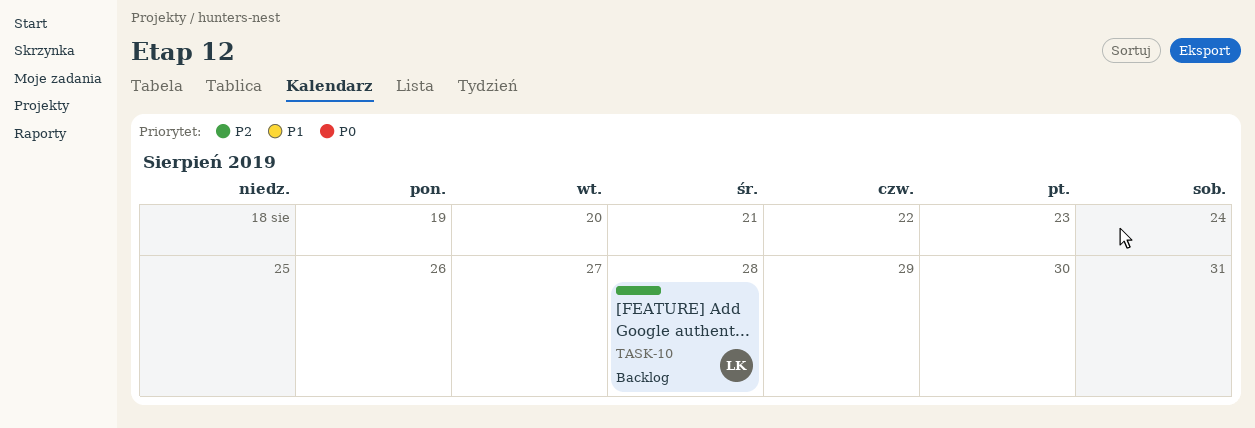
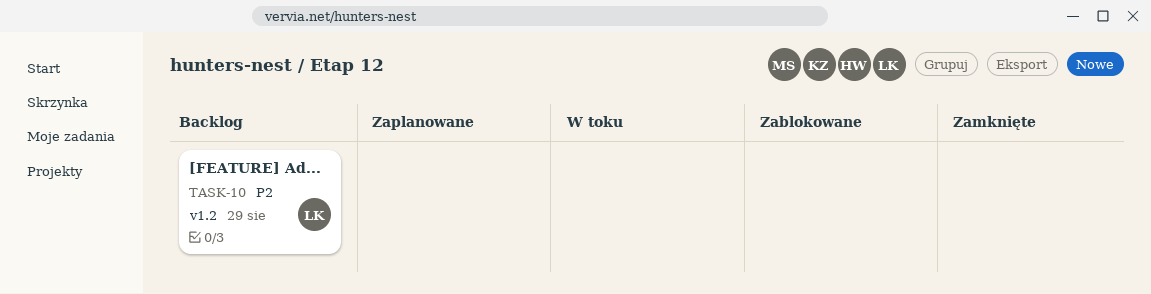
TASK-10, due: Aug 28 -> Aug 29

